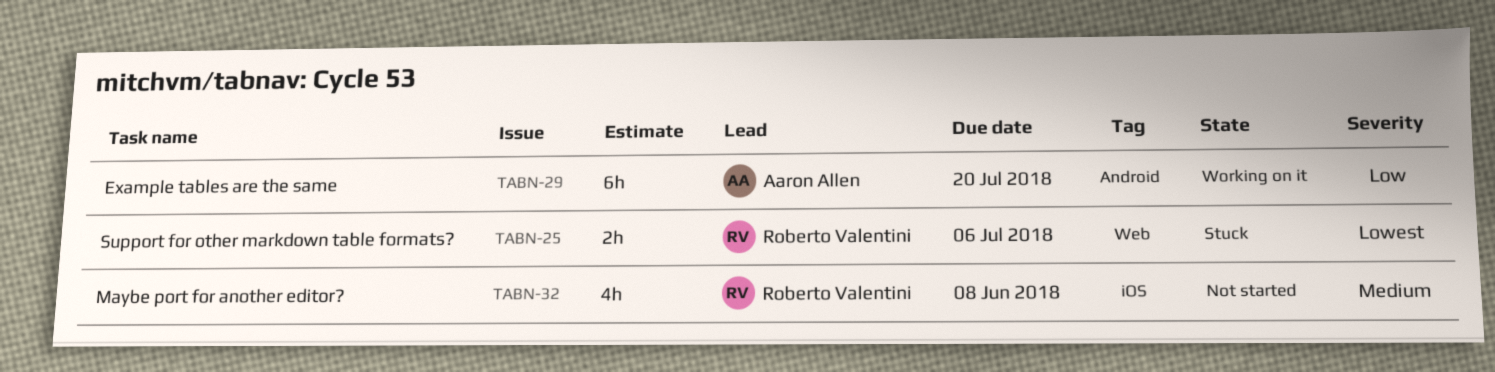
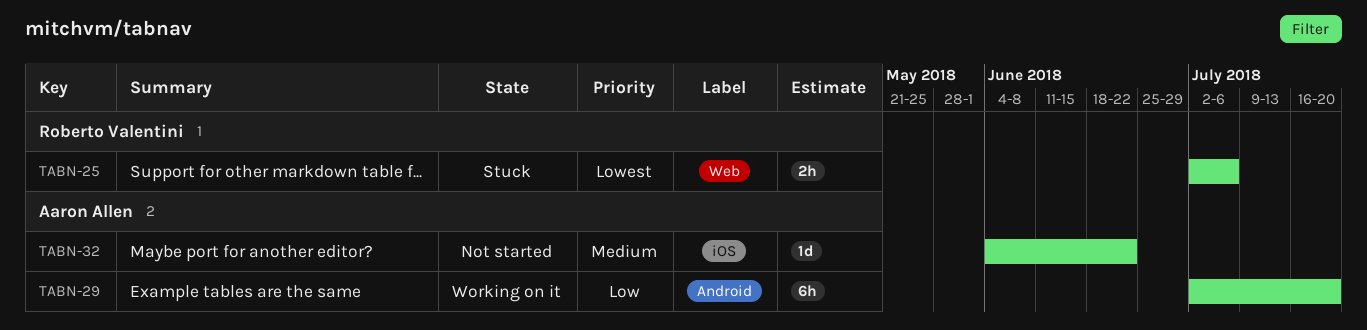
TABN-32, owner: Roberto Valentini -> Aaron Allen
TABN-32, estimate: 4h -> 1d
TABN-32, due: Jun 8 -> Jun 22

